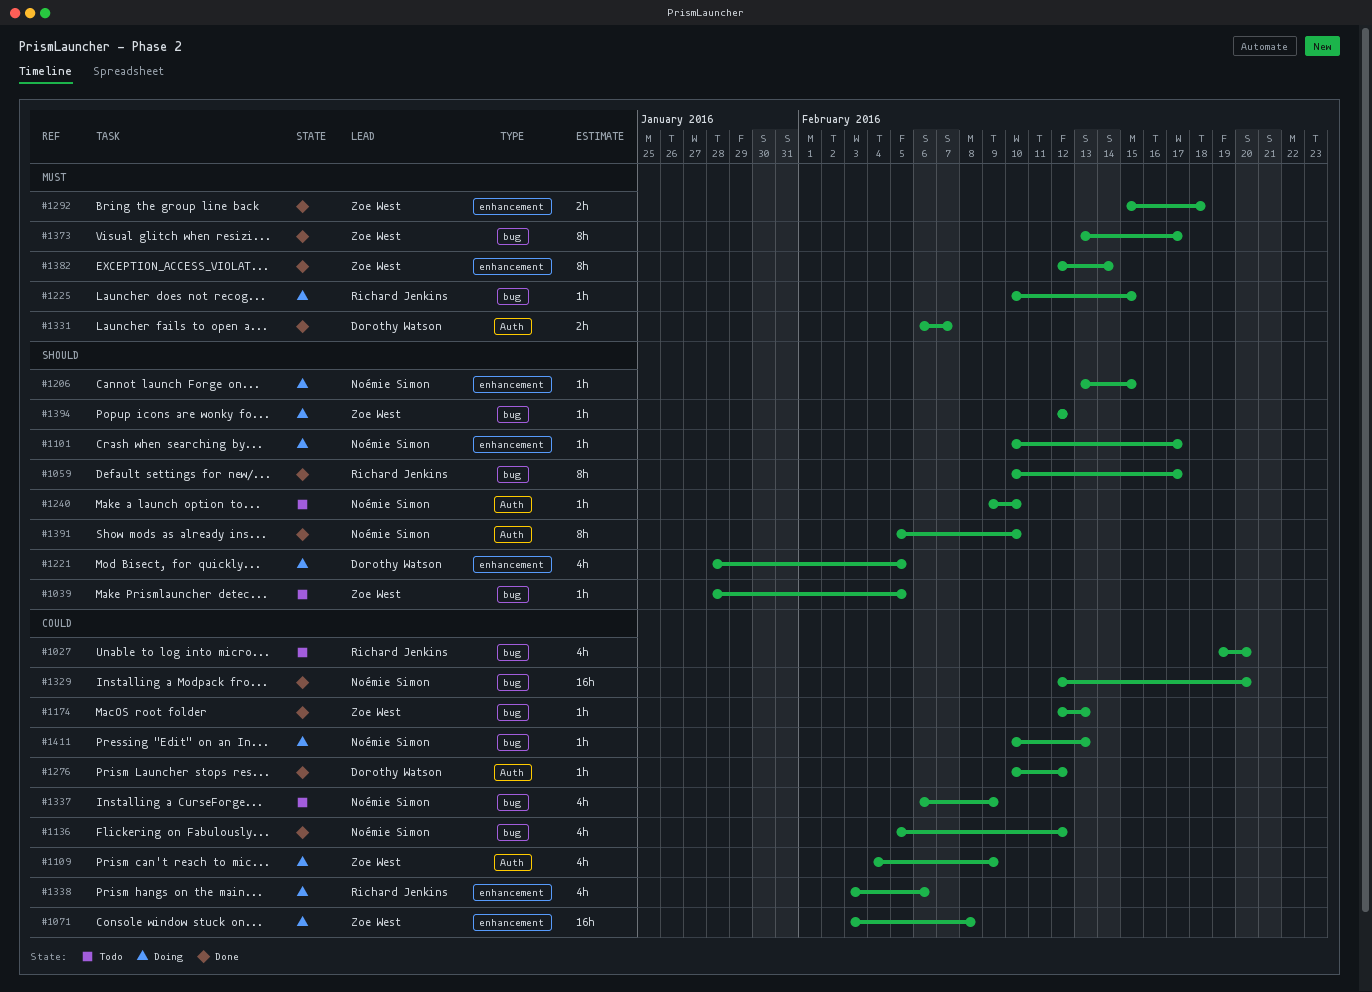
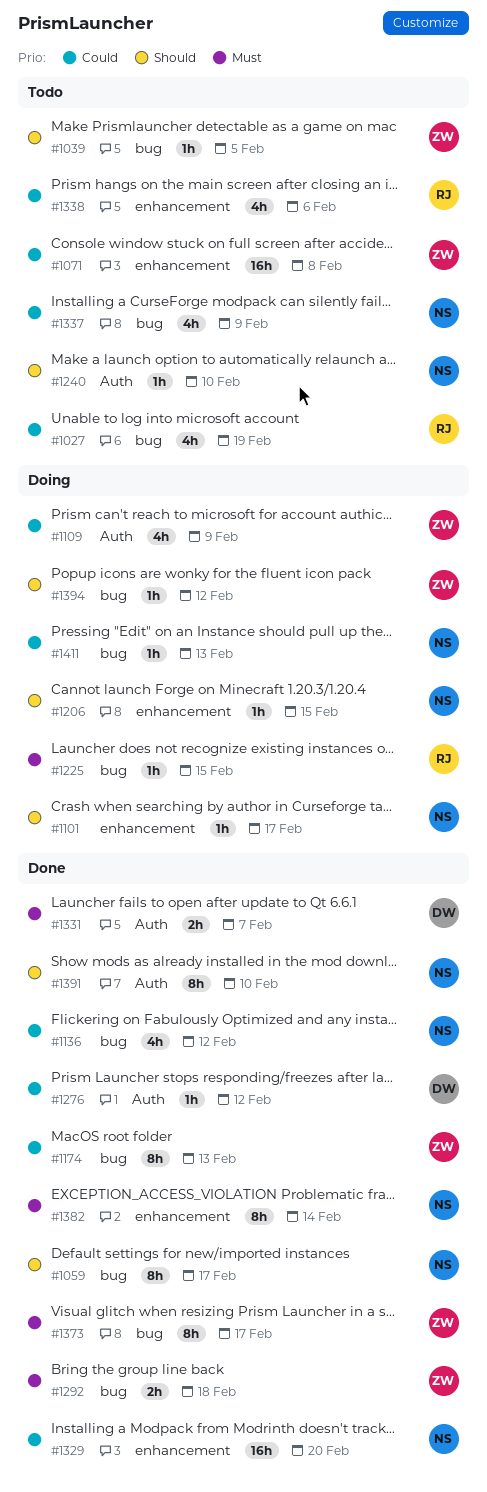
#1027, due: Feb 20 -> Feb 19
#1059, owner: Richard Jenkins -> Noémie Simon
#1071, status: Doing -> Todo
#1174, estimate: 1h -> 8h
#1221: present -> none
#1292, label: enhancement -> bug
#1329, label: bug -> enhancement
#1338, status: Doing -> Todo
#1382, owner: Zoe West -> Noémie Simon

